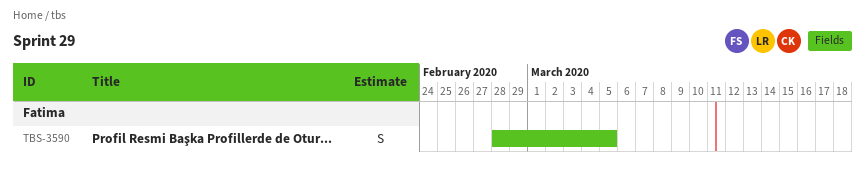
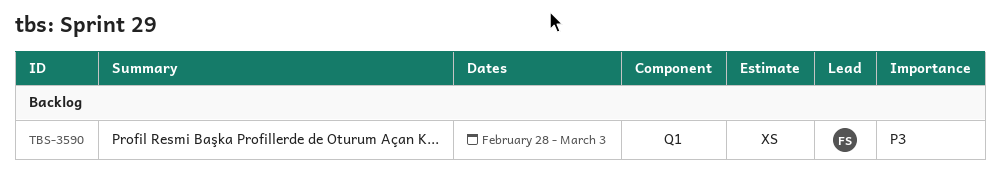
TBS-3590, estimate: S -> XS
TBS-3590, due: Mar 5 -> Mar 3

